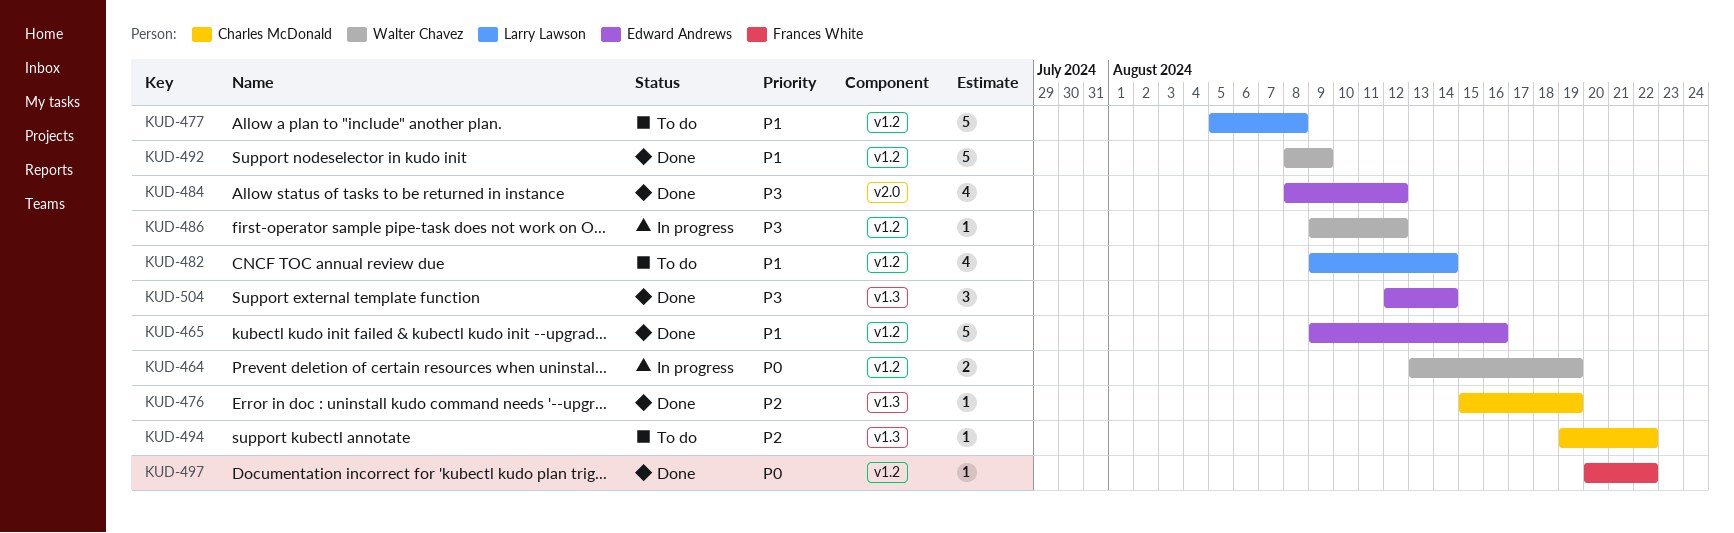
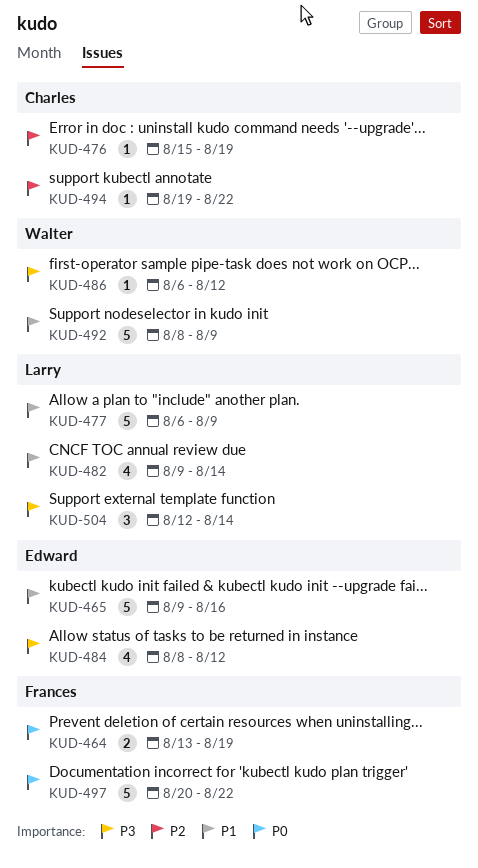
KUD-464, owner: Walter Chavez -> Frances White
KUD-477, start: Aug 5 -> Aug 6
KUD-477, due: Aug 8 -> Aug 9
KUD-486, start: Aug 9 -> Aug 6
KUD-497, estimate: 1 -> 5
KUD-504, owner: Edward Andrews -> Larry Lawson

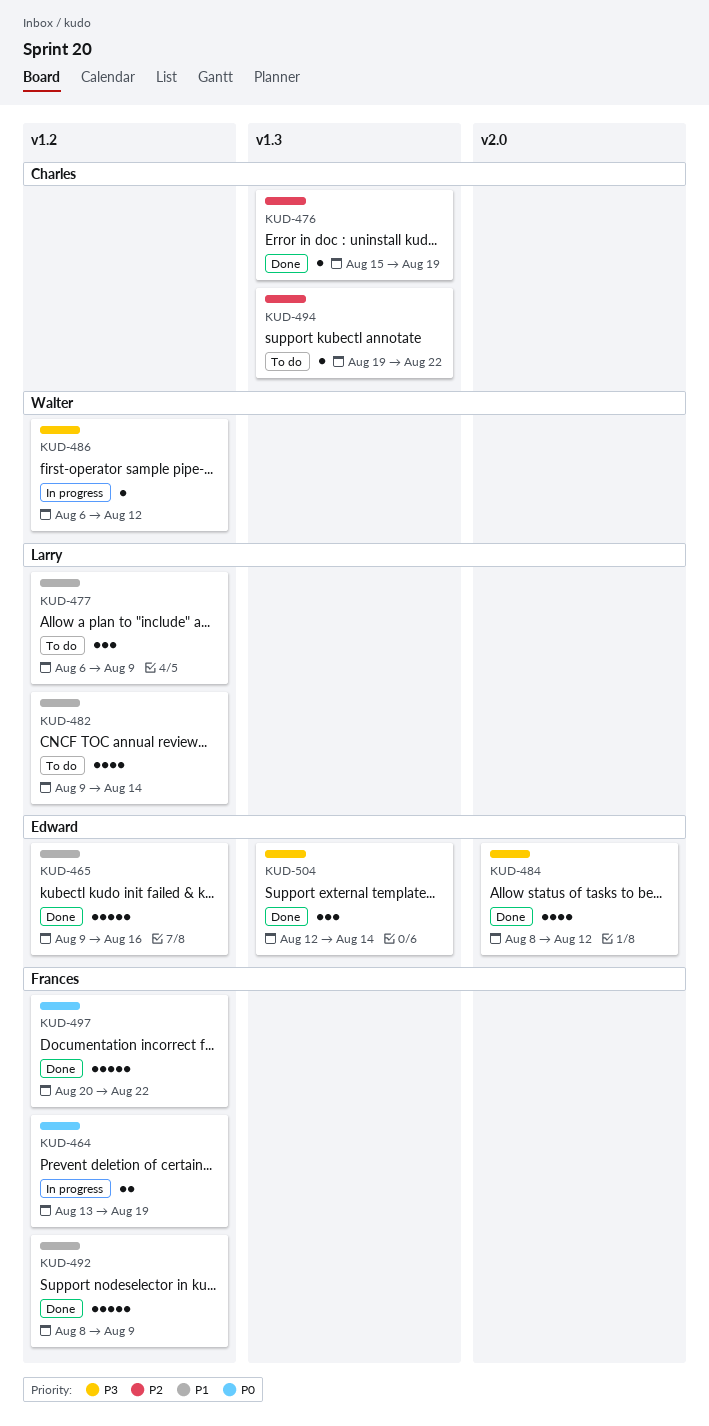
KUD-477, estimate: 5 -> 3
KUD-492, owner: Walter -> Frances
KUD-504, owner: Larry -> Edward

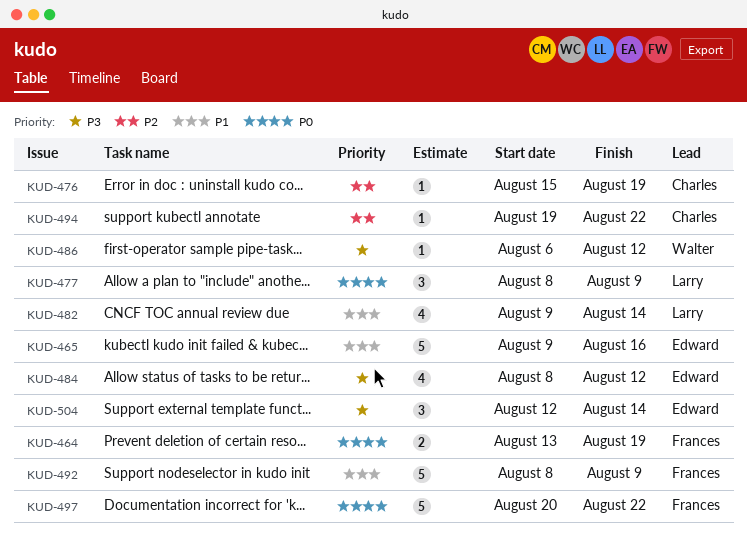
KUD-477, priority: P1 -> P0
KUD-477, start: Aug 6 -> Aug 8

